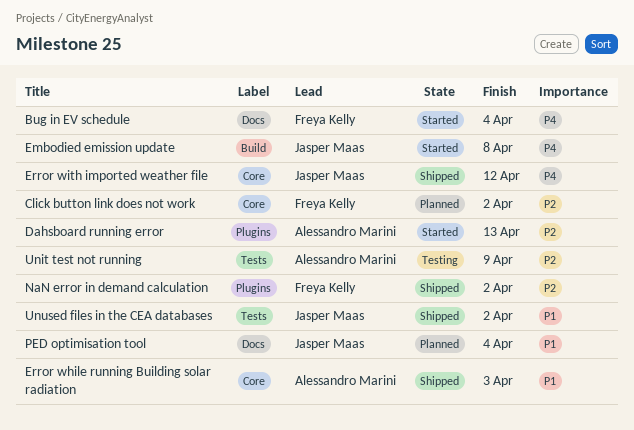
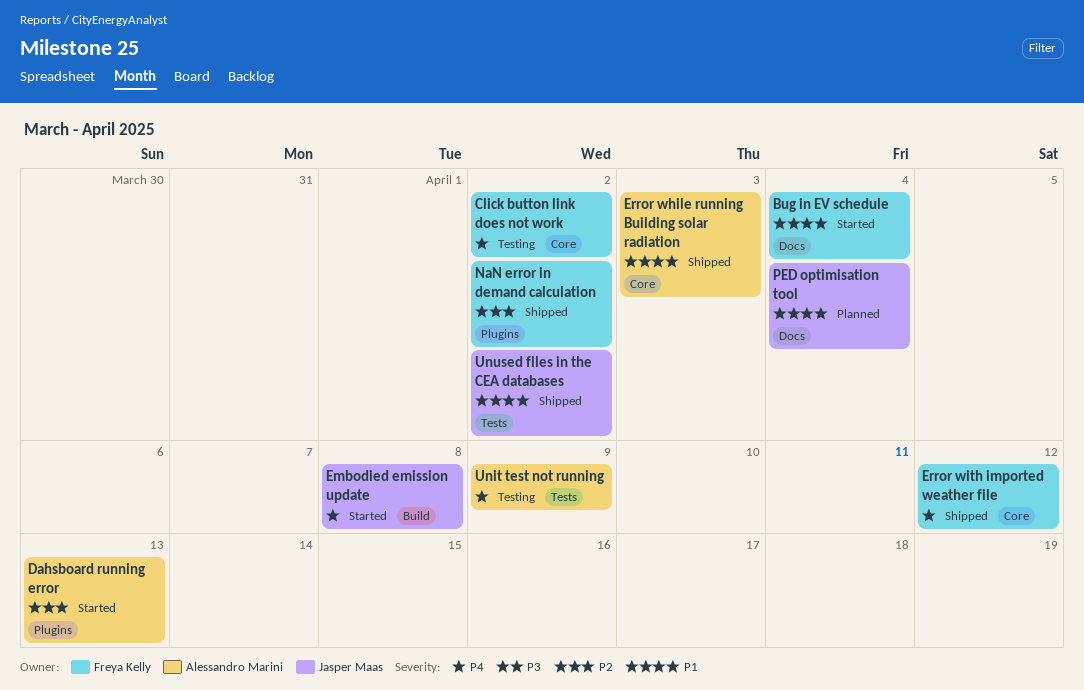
Bug in EV schedule, priority: P4 -> P1
Click button link does not work, status: Planned -> Testing
Click button link does not work, priority: P2 -> P4
Error with imported weather file, owner: Jasper Maas -> Freya Kelly
Unit test not running, priority: P2 -> P4

